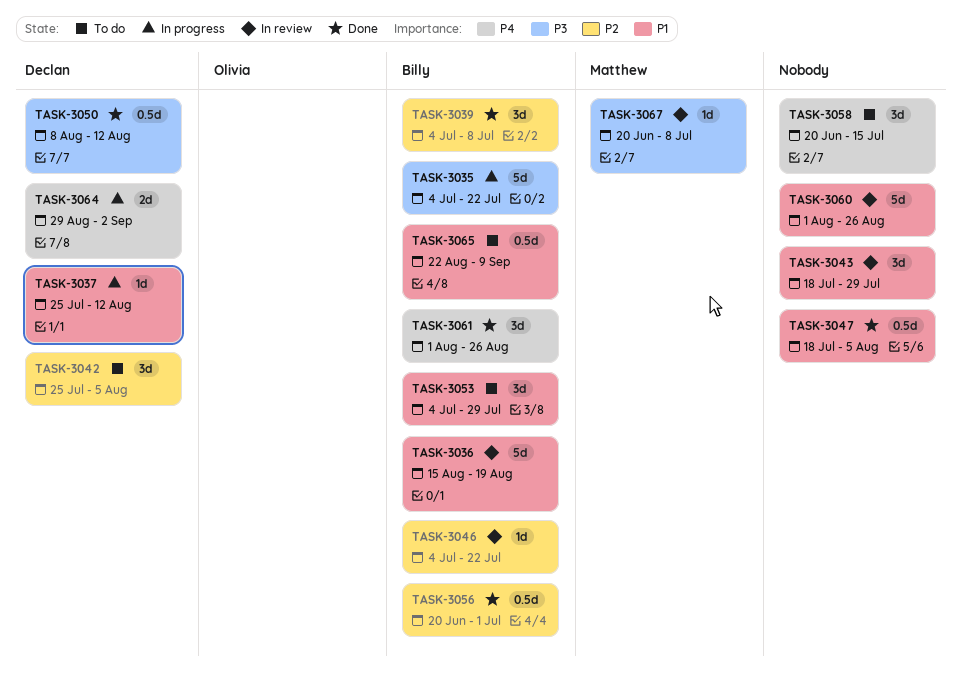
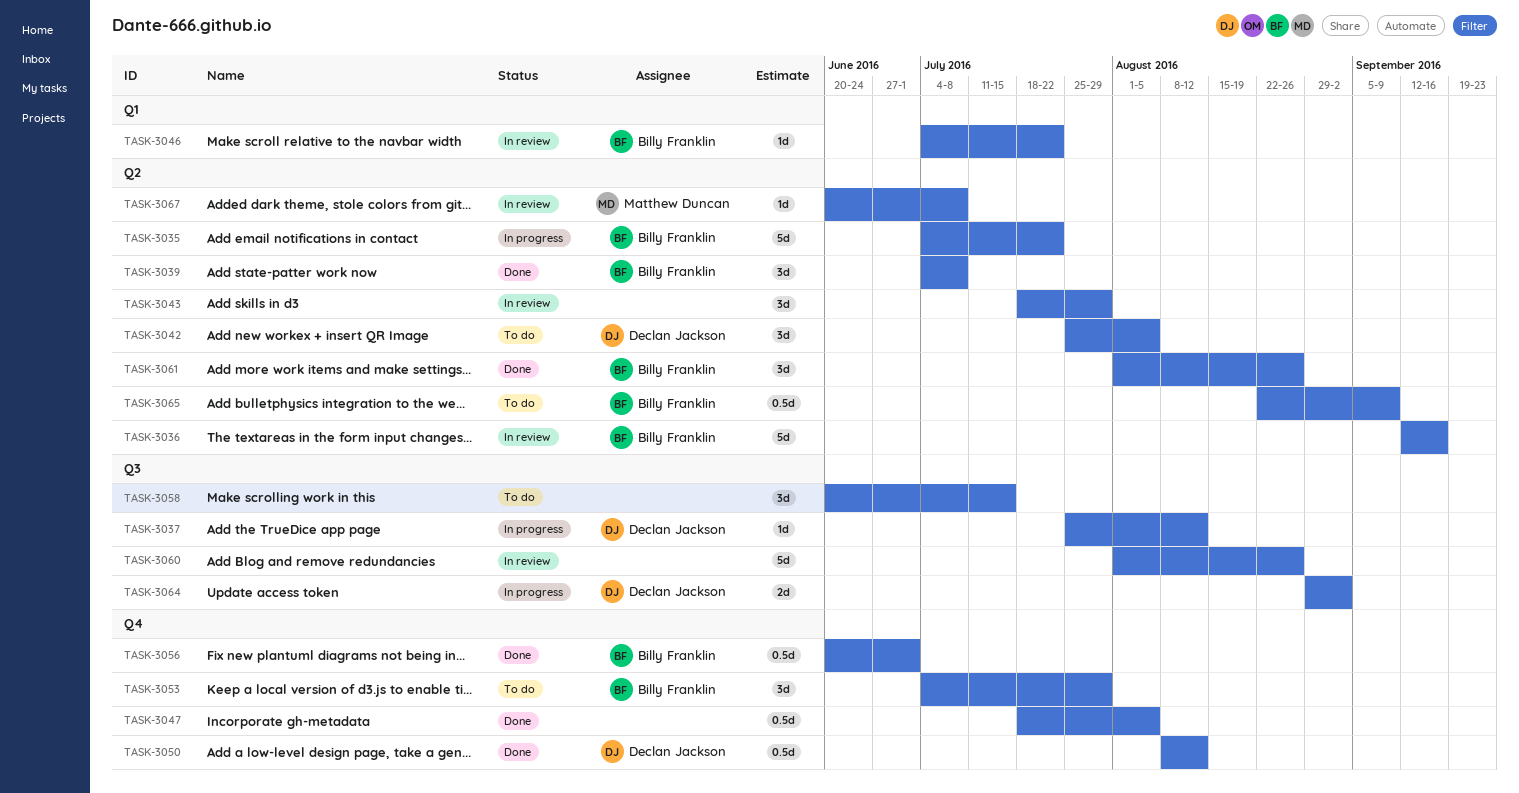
TASK-3036, start: Aug 15 -> Sep 12
TASK-3036, due: Aug 19 -> Sep 16

